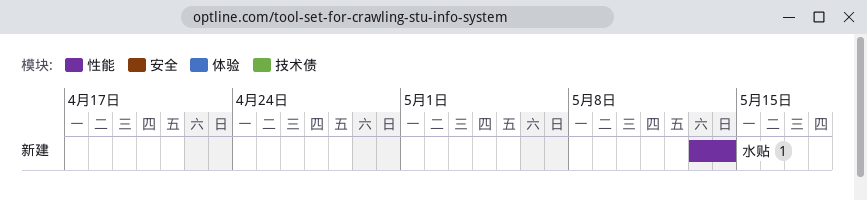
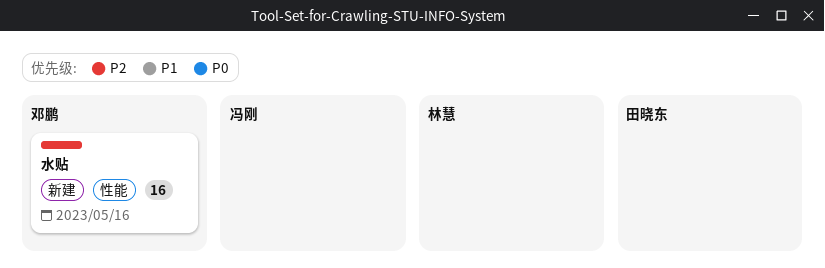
水贴, estimate: 1 -> 16
水贴, due: May 14 -> May 16

